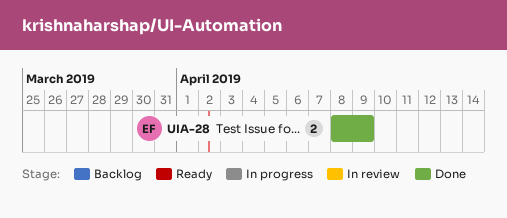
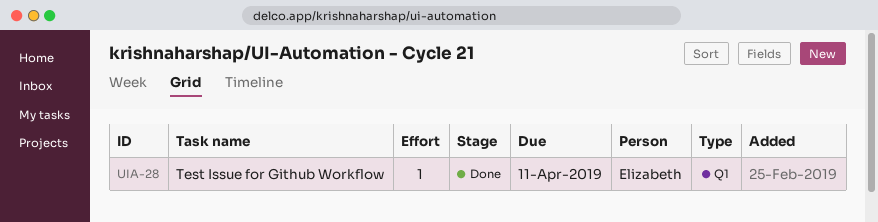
UIA-28, estimate: 2 -> 1
UIA-28, due: Apr 9 -> Apr 11

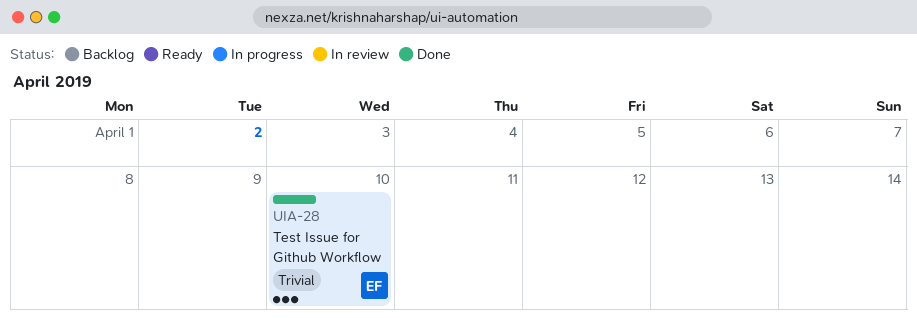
UIA-28, estimate: 1 -> 3
UIA-28, due: Apr 11 -> Apr 10

